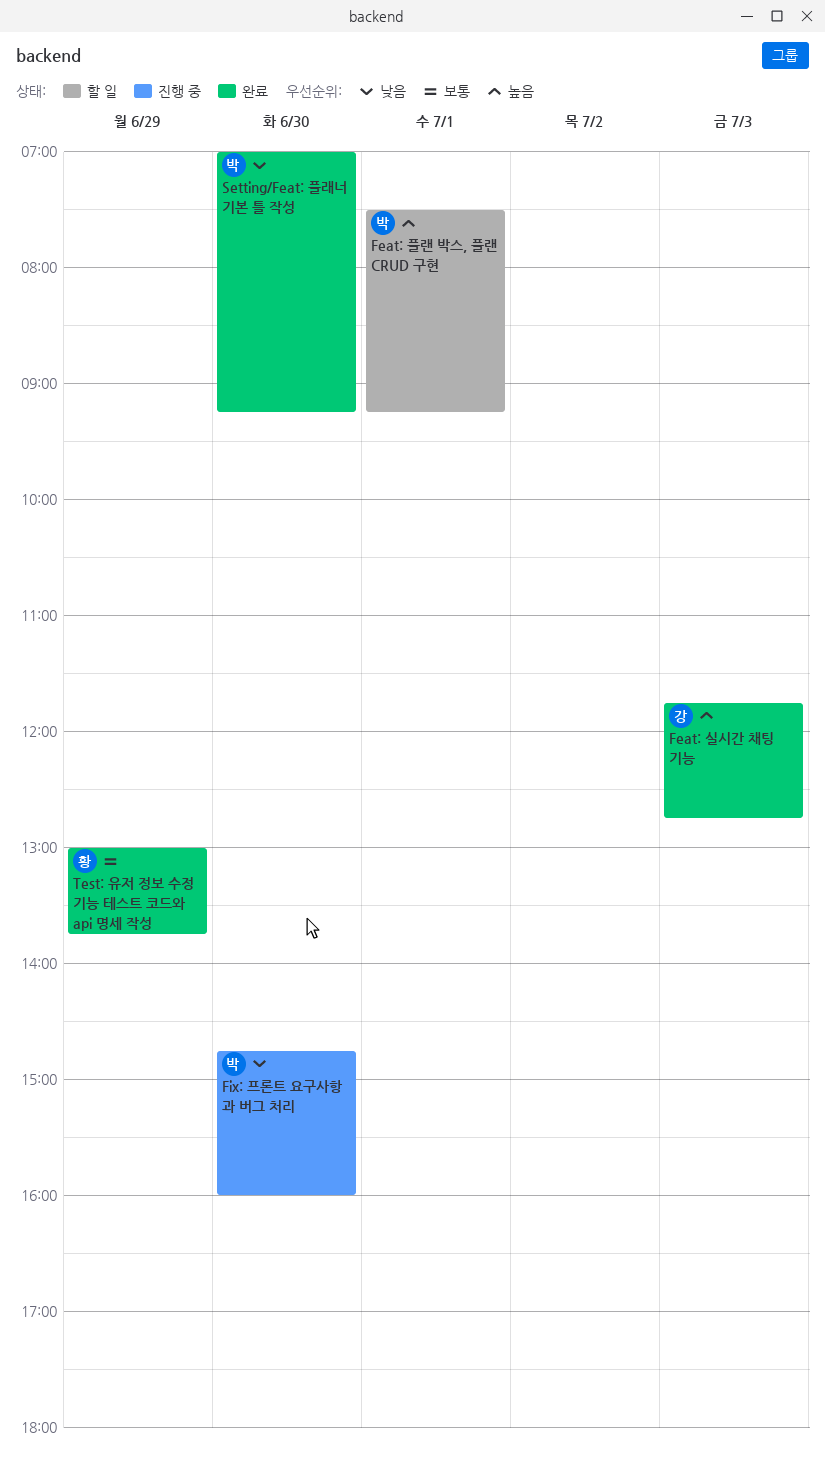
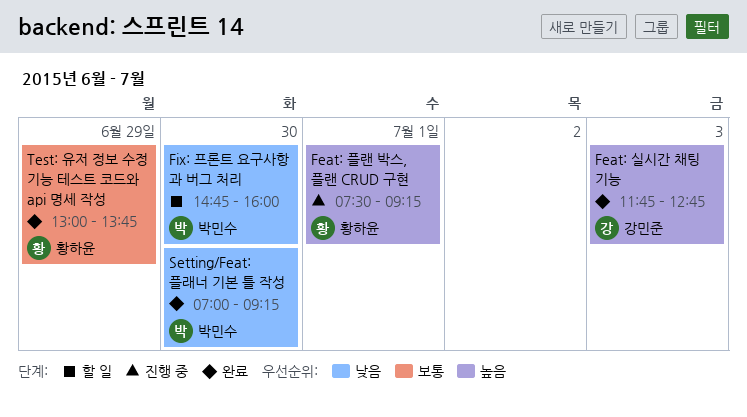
Feat: 플랜 박스, 플랜 CRUD 구현, status: 할 일 -> 진행 중
Feat: 플랜 박스, 플랜 CRUD 구현, owner: 박민수 -> 황하윤
Fix: 프론트 요구사항 과 버그 처리, status: 진행 중 -> 할 일

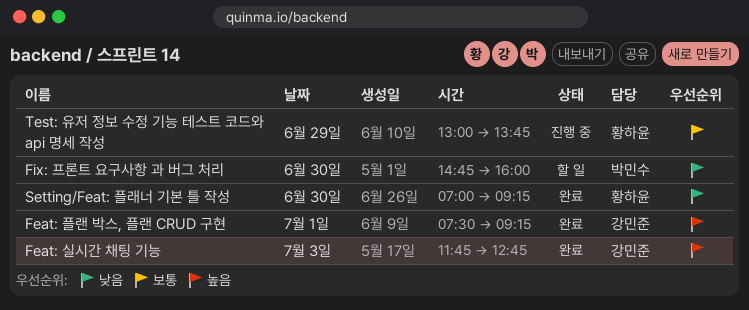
Feat: 플랜 박스, 플랜 CRUD 구현, status: 진행 중 -> 완료
Feat: 플랜 박스, 플랜 CRUD 구현, owner: 황하윤 -> 강민준
Setting/Feat: 플래너 기본 틀 작성, owner: 박민수 -> 황하윤
Test: 유저 정보 수정 기능 테스트 코드와 api 명세 작성, status: 완료 -> 진행 중

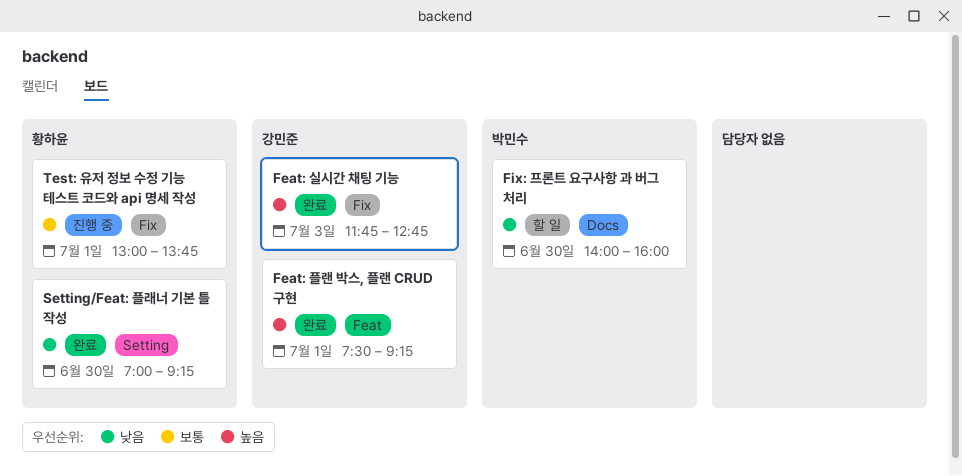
Fix: 프론트 요구사항 과 버그 처리, begins: 14:45 -> 14:00
Test: 유저 정보 수정 기능 테스트 코드와 api 명세 작성, day: Jun 29 -> Jul 1

